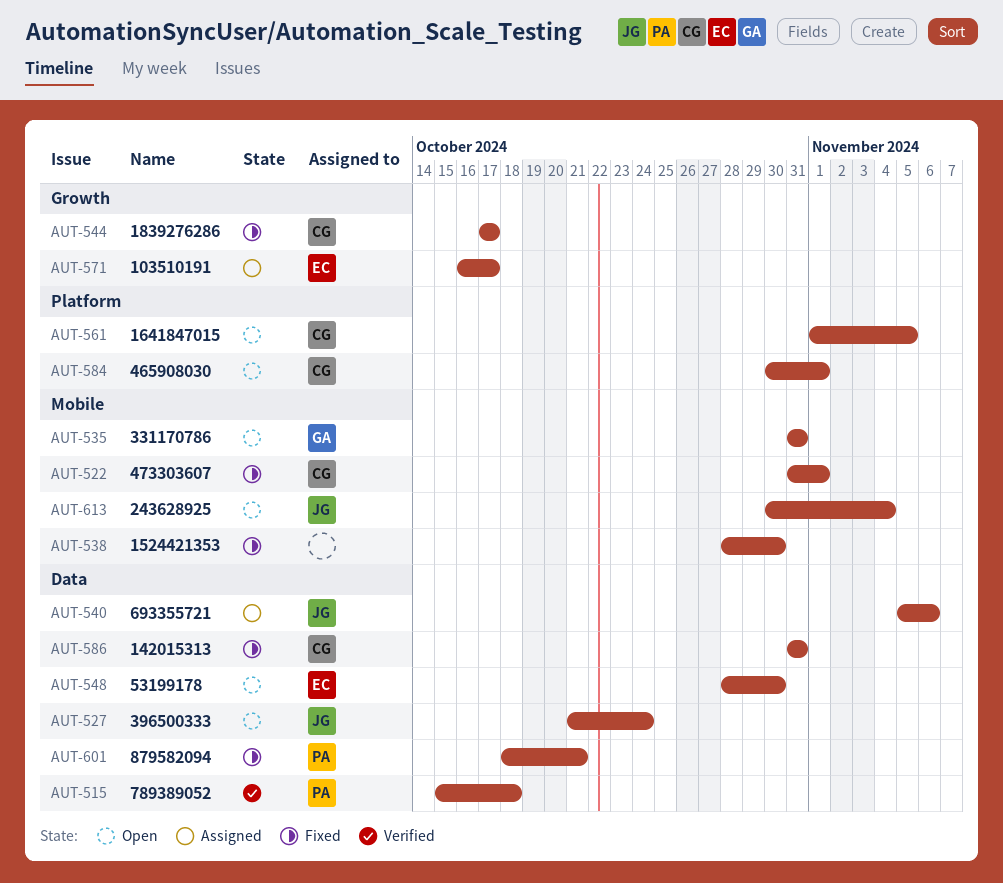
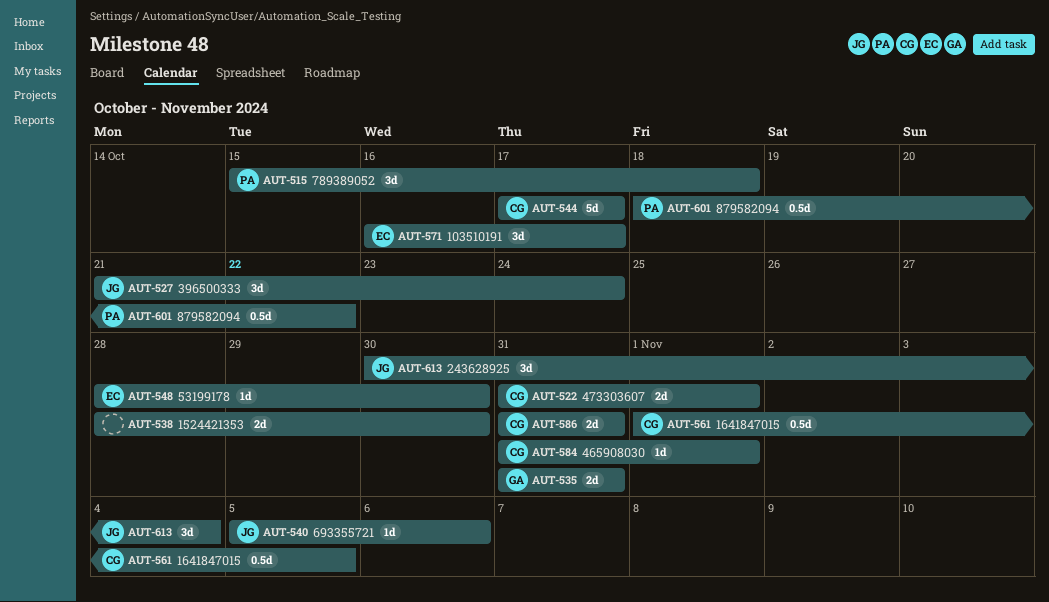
AUT-584, start: Oct 30 -> Oct 31
AUT-601, due: Oct 21 -> Oct 22

